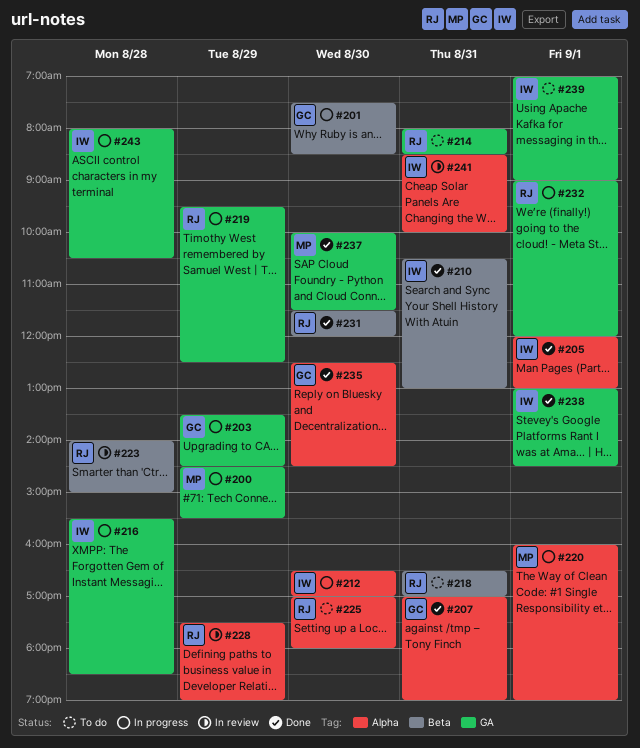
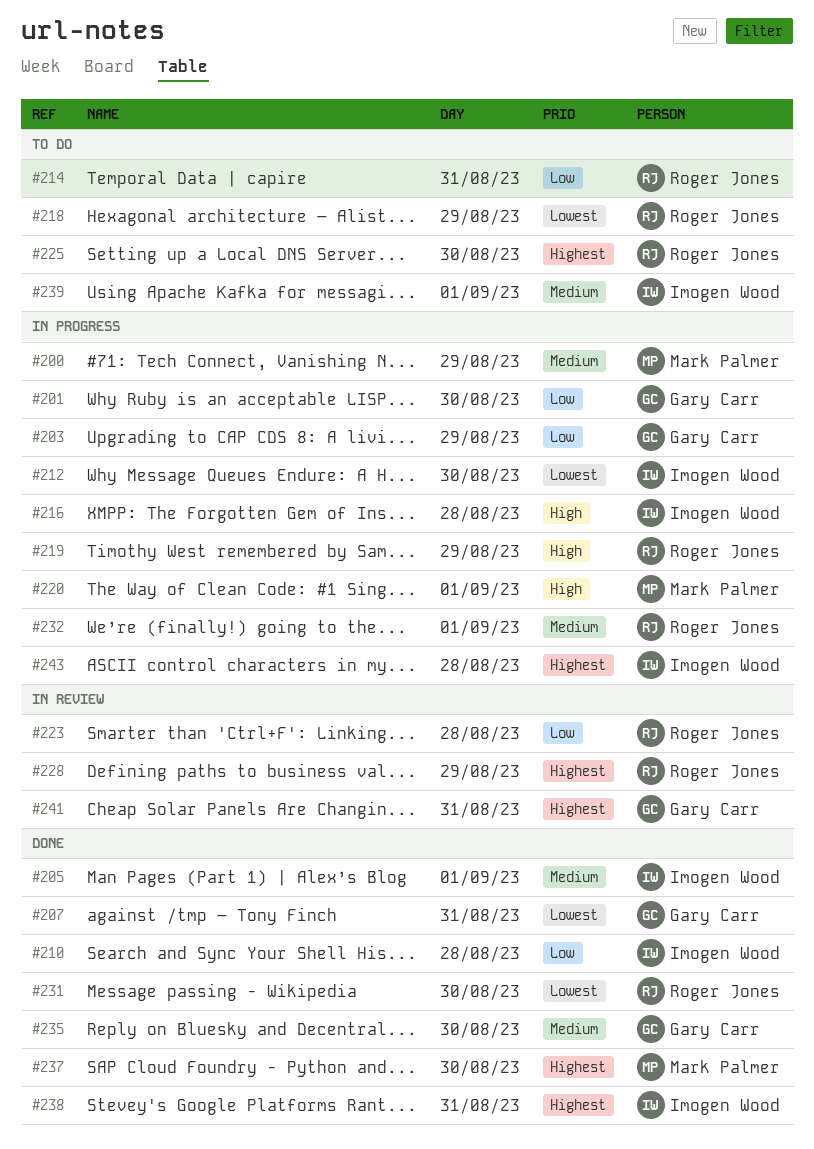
#210, day: Aug 31 -> Aug 28
#218, day: Aug 31 -> Aug 29
#238, day: Sep 1 -> Aug 31
#241, owner: Imogen Wood -> Gary Carr

